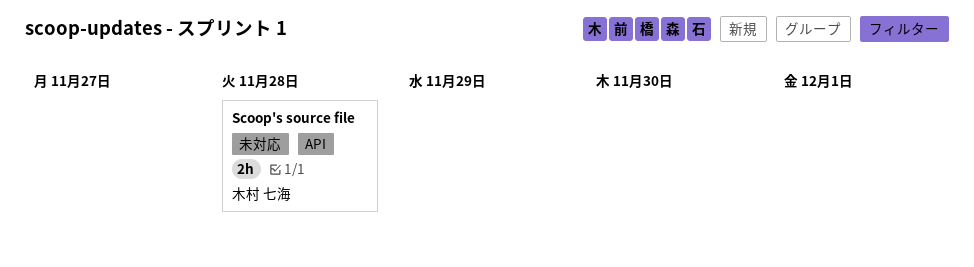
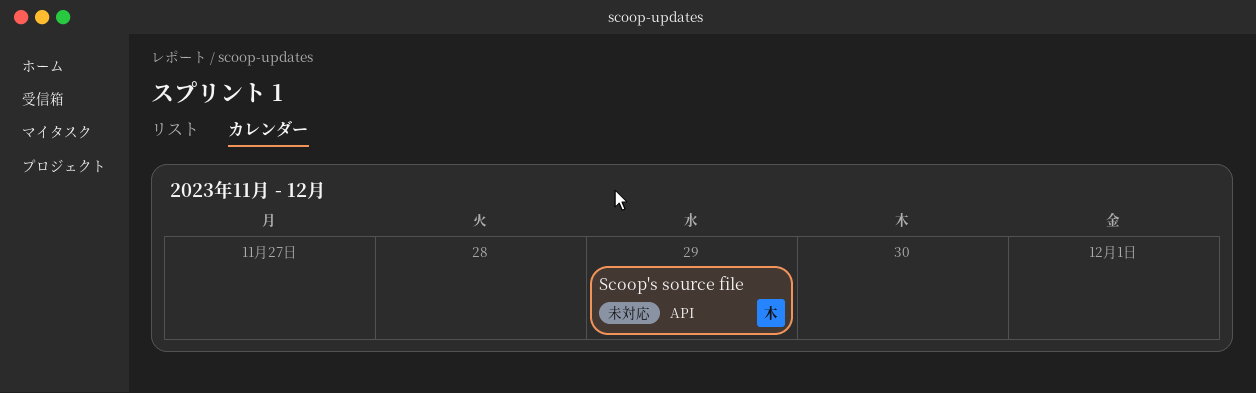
Scoop's source file, due: Nov 28 -> Nov 29

